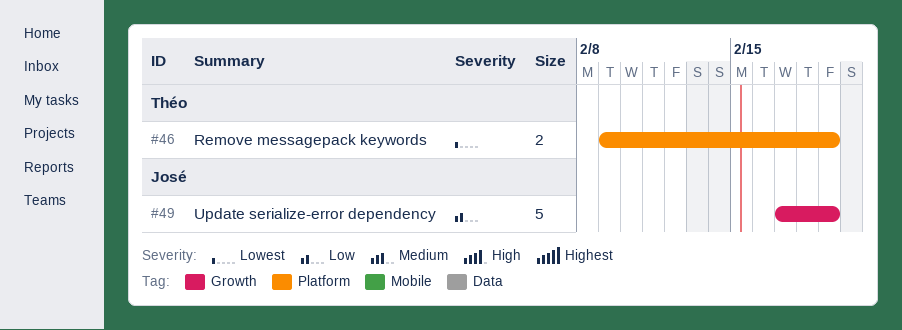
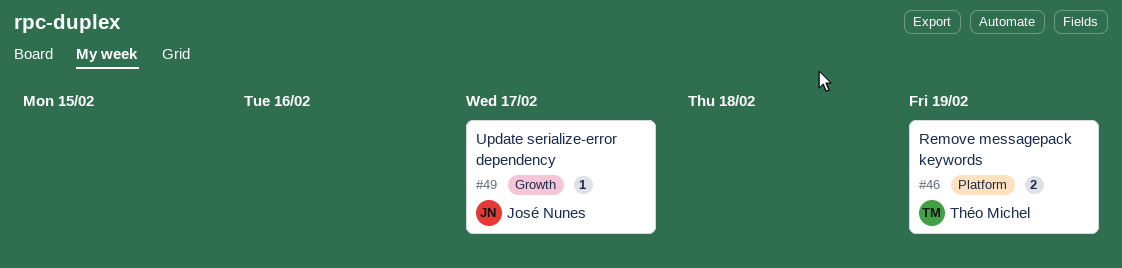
#49, estimate: 5 -> 1
#49, due: Feb 19 -> Feb 17

